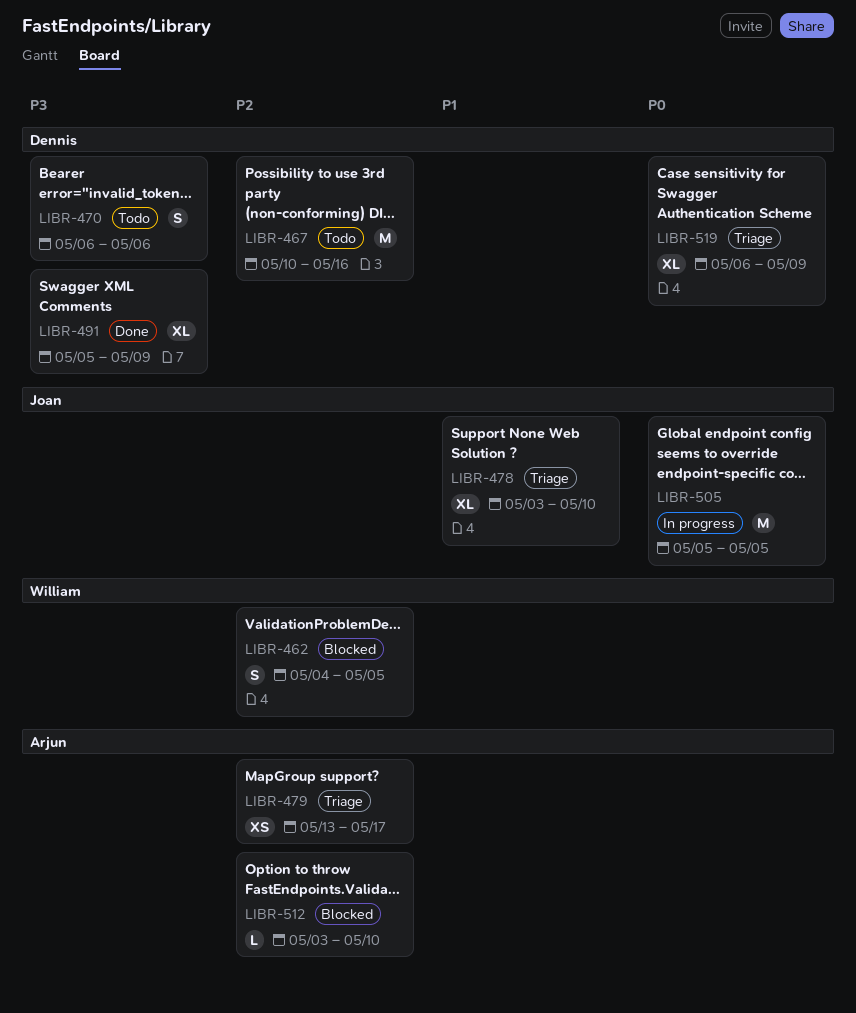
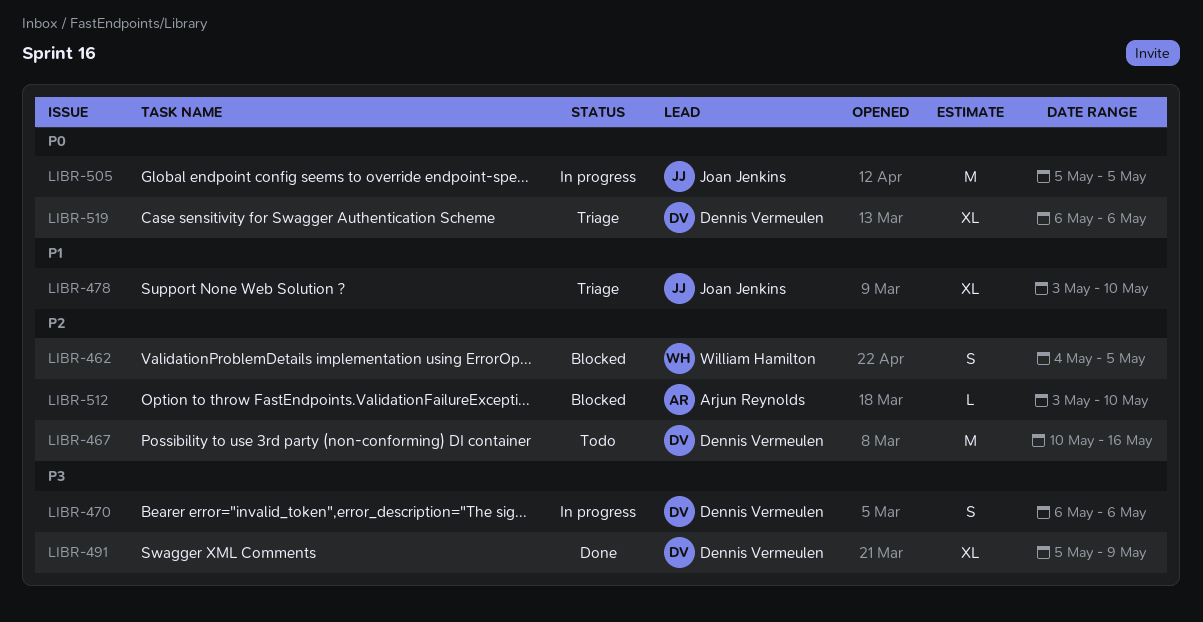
LIBR-470, status: Todo -> In progress
LIBR-479: present -> none
LIBR-519, due: May 9 -> May 6

